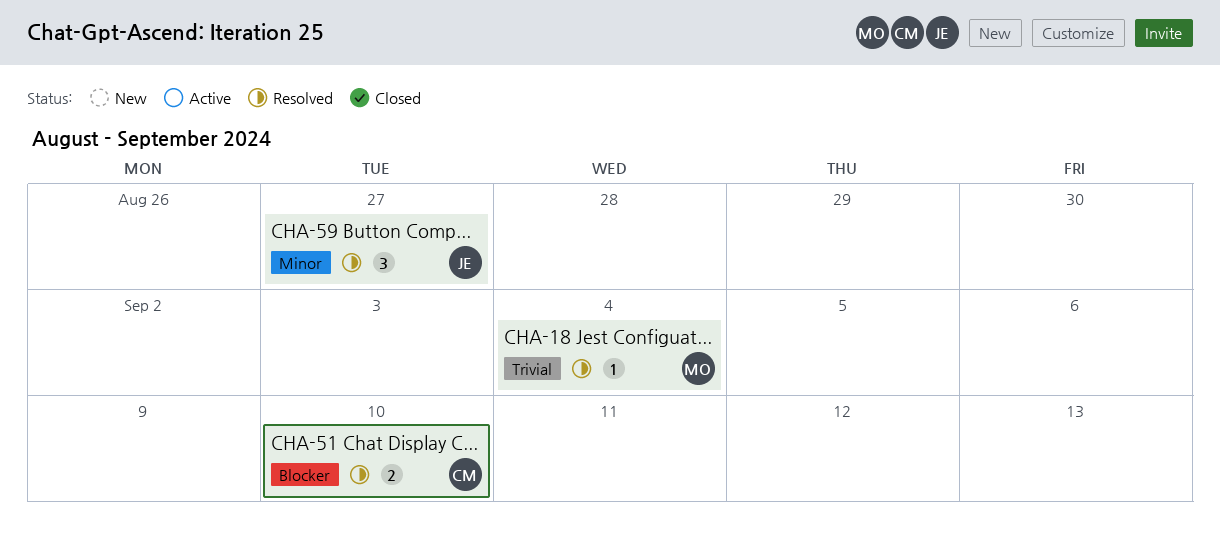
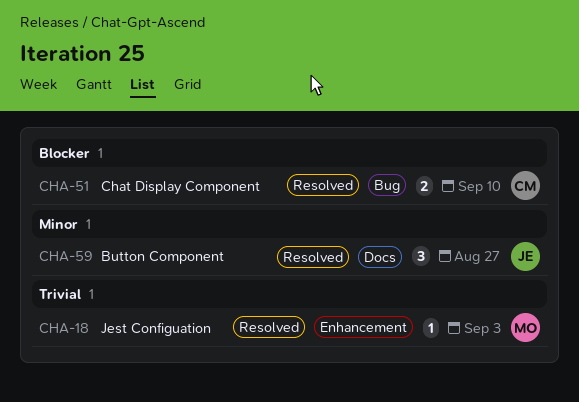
CHA-18, due: Sep 4 -> Sep 3

